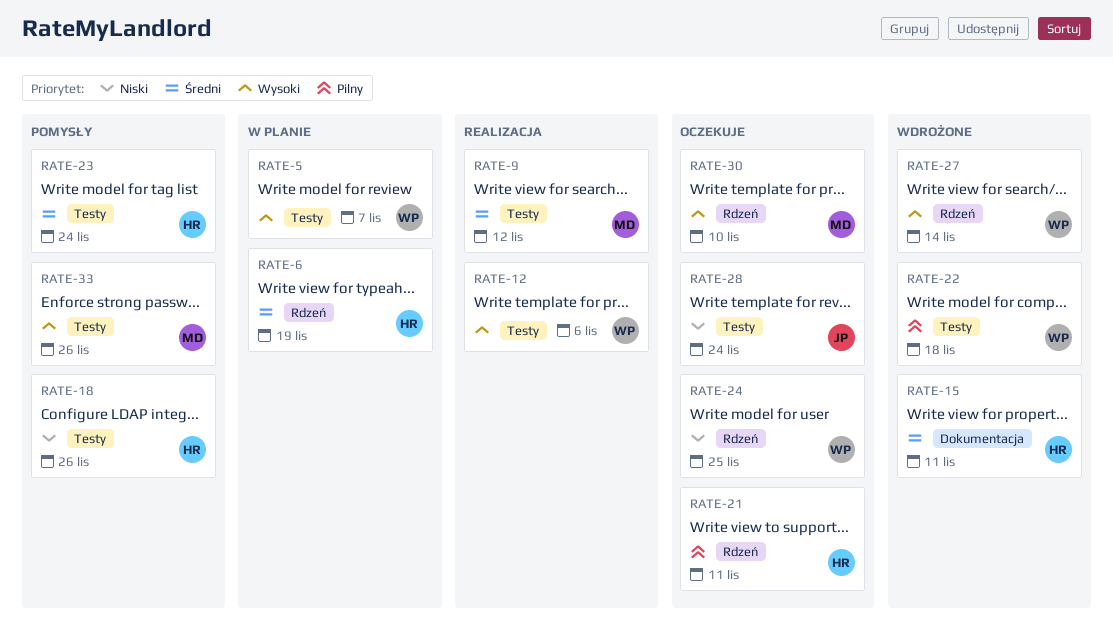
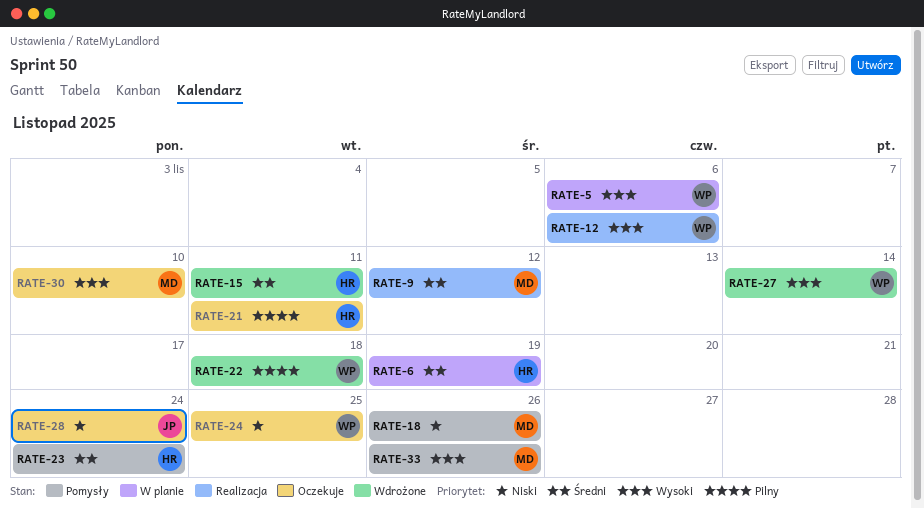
RATE-5, due: Nov 7 -> Nov 6
RATE-18, owner: HR -> MD

